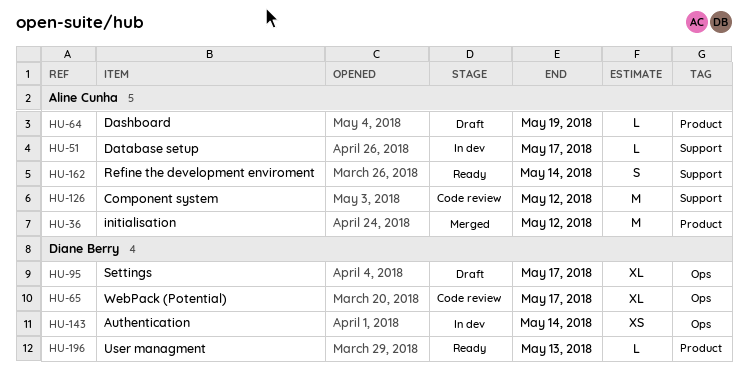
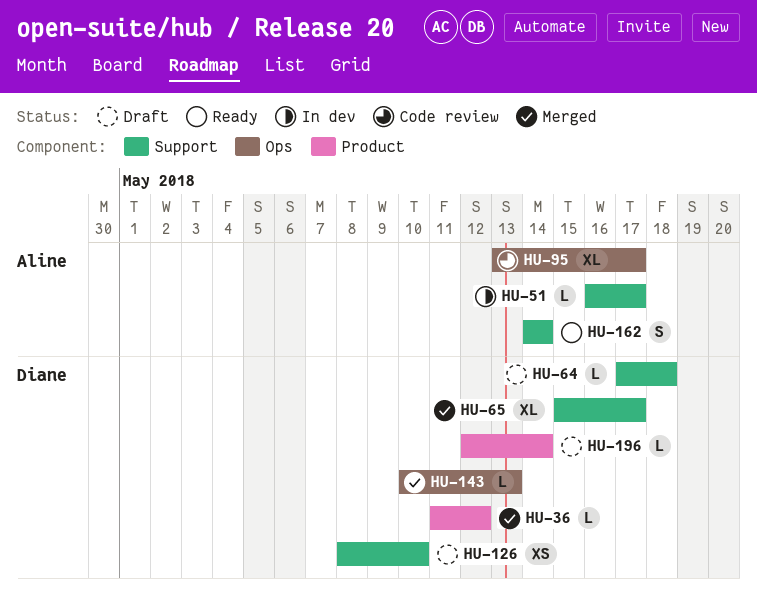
HU-36, owner: Aline Cunha -> Diane Berry
HU-36, estimate: M -> L
HU-64, owner: Aline Cunha -> Diane Berry
HU-64, label: Product -> Support
HU-64, due: May 19 -> May 18
HU-65, status: Code review -> Merged
HU-65, label: Ops -> Support
HU-95, status: Draft -> Code review
HU-95, owner: Diane Berry -> Aline Cunha
HU-126, status: Code review -> Draft
HU-126, owner: Aline Cunha -> Diane Berry
HU-126, estimate: M -> XS
HU-126, due: May 12 -> May 10
HU-143, status: In dev -> Merged
HU-143, estimate: XS -> L
HU-143, due: May 14 -> May 13
HU-196, status: Ready -> Draft
HU-196, due: May 13 -> May 14

